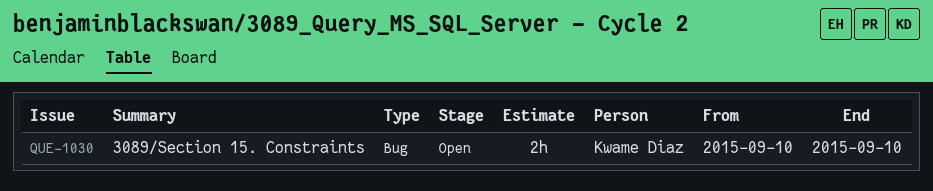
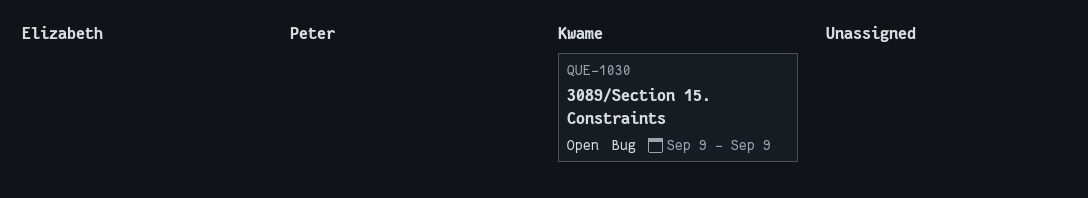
QUE-1030, start: Sep 10 -> Sep 9
QUE-1030, due: Sep 10 -> Sep 9

